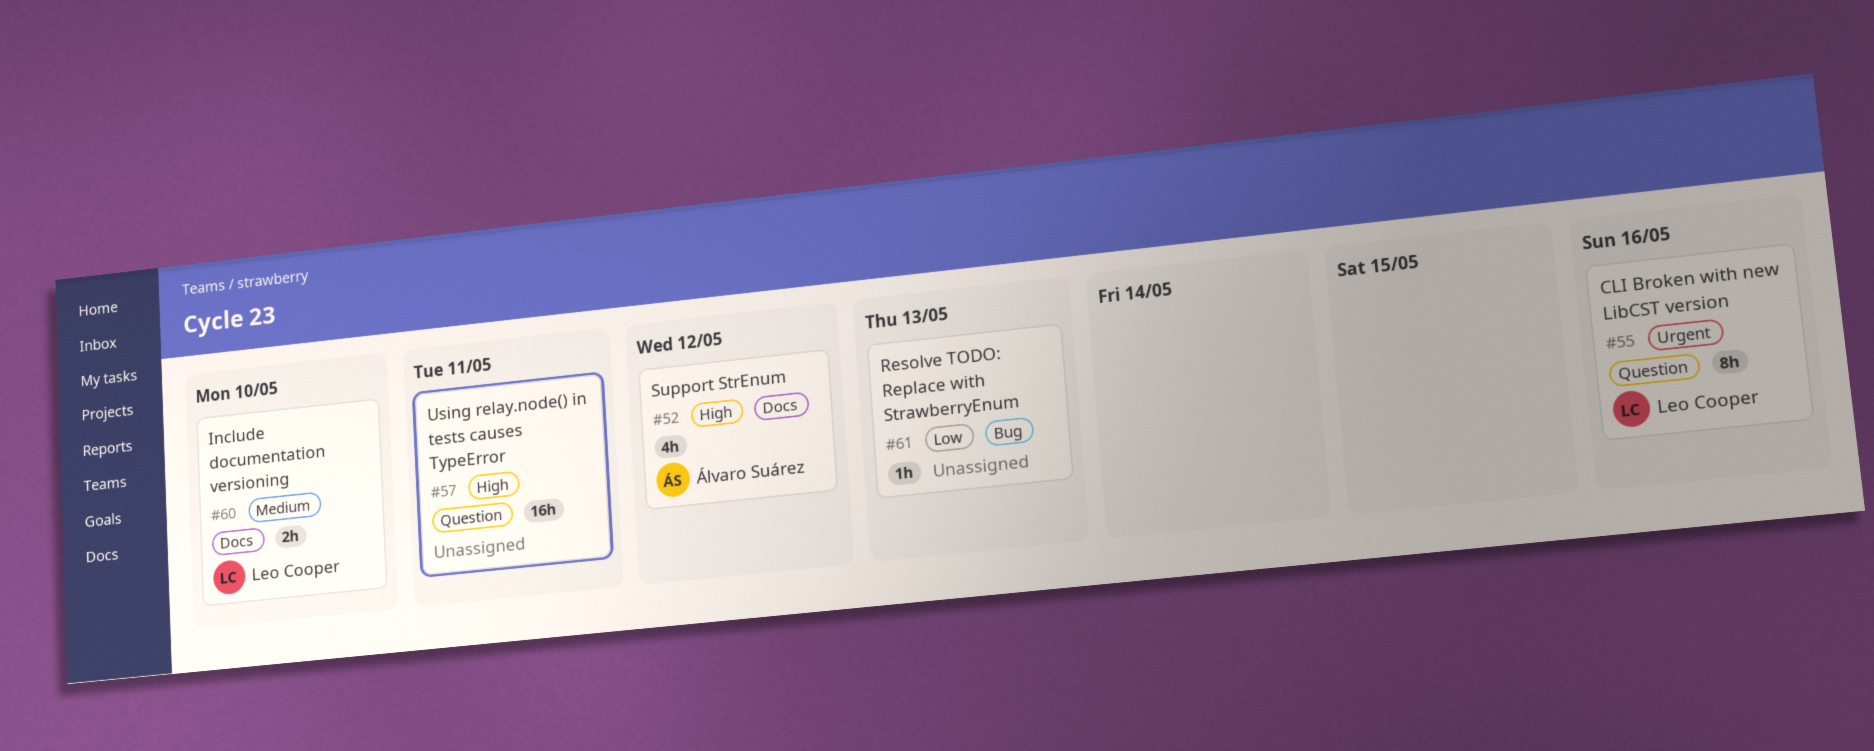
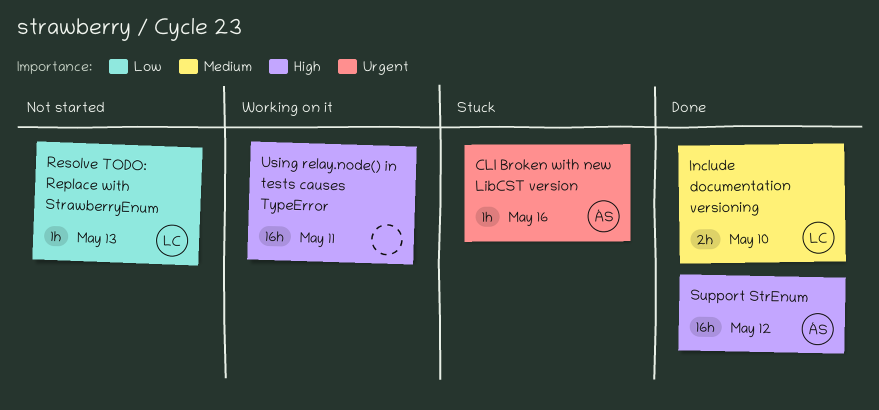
CLI Broken with new LibCST version, owner: Leo Cooper -> Álvaro Suárez
CLI Broken with new LibCST version, estimate: 8h -> 1h
Resolve TODO: Replace with StrawberryEnum, owner: none -> Leo Cooper
Support StrEnum, estimate: 4h -> 16h

